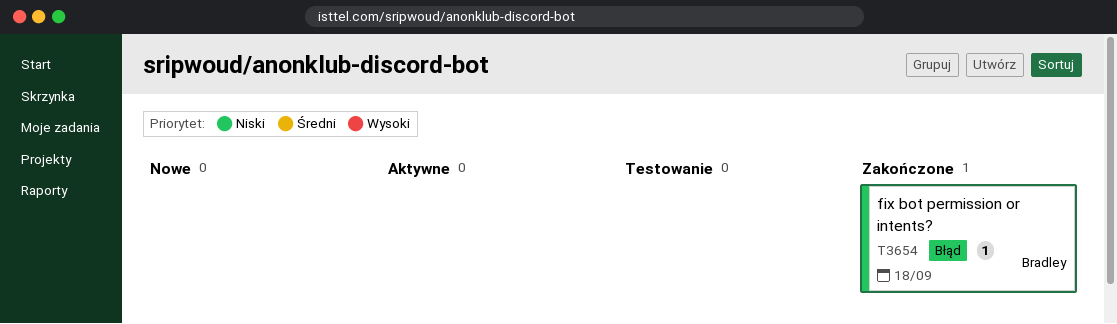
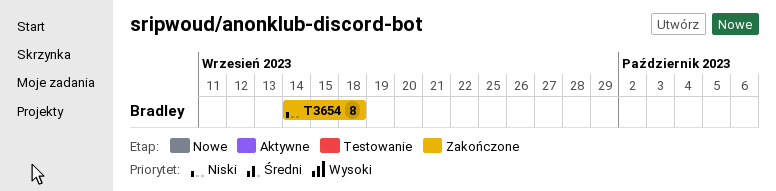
T3654, estimate: 1 -> 8

